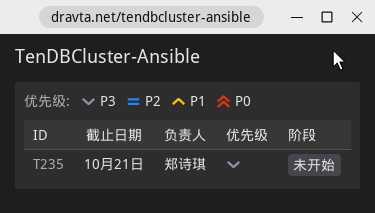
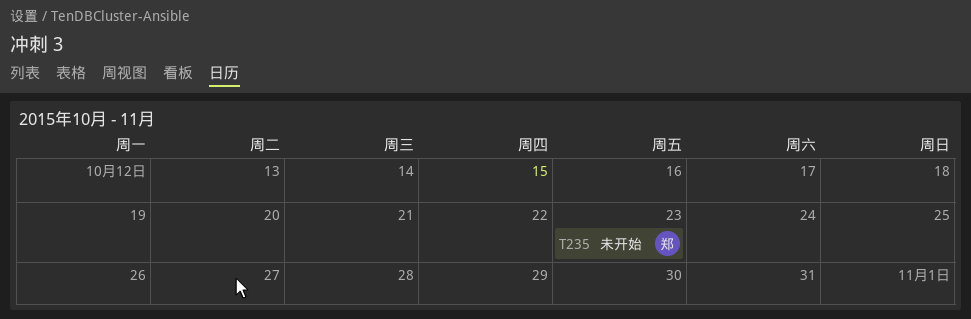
T235, due: Oct 21 -> Oct 23

